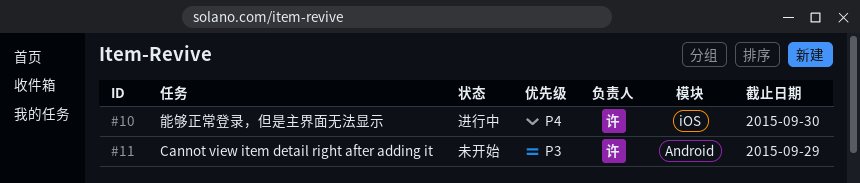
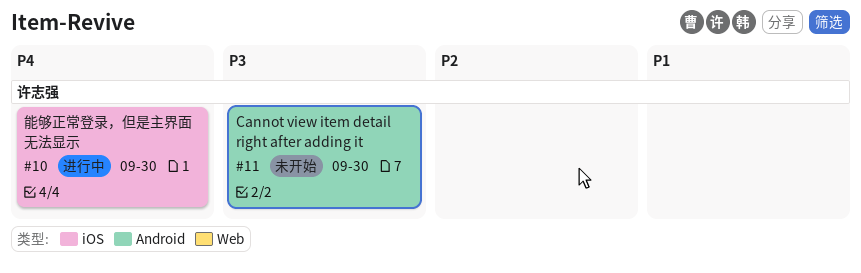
#11, due: Sep 29 -> Sep 30

